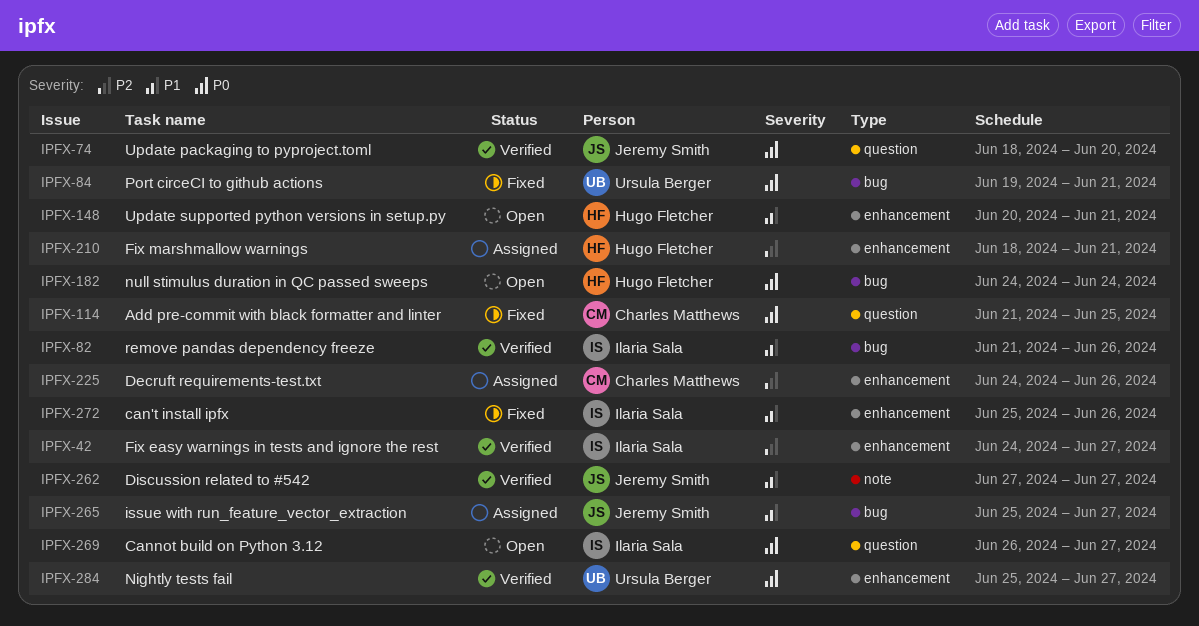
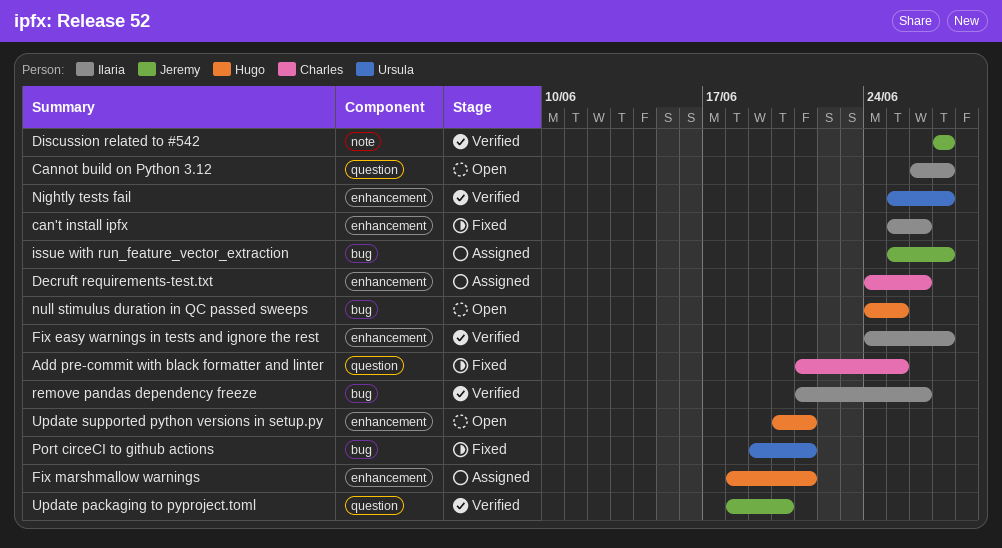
null stimulus duration in QC passed sweeps, due: Jun 24 -> Jun 25

